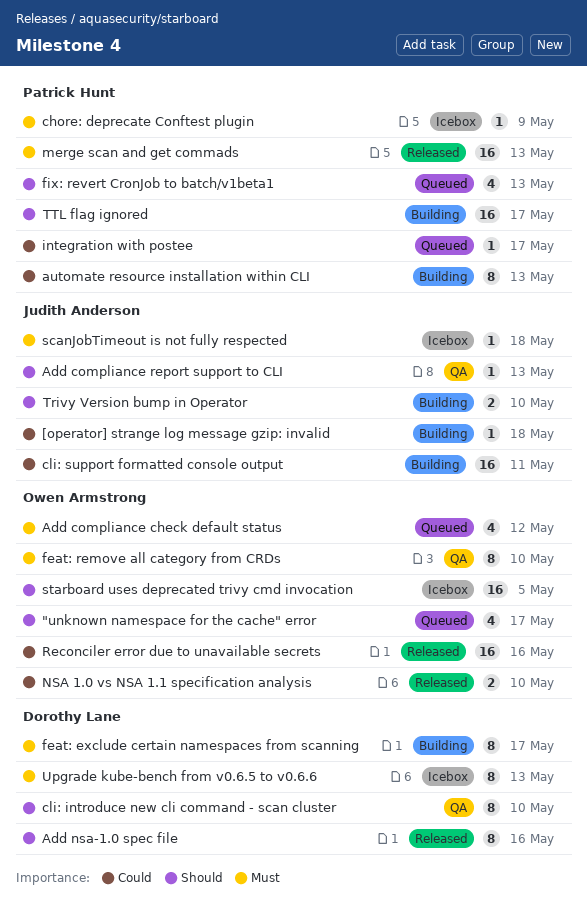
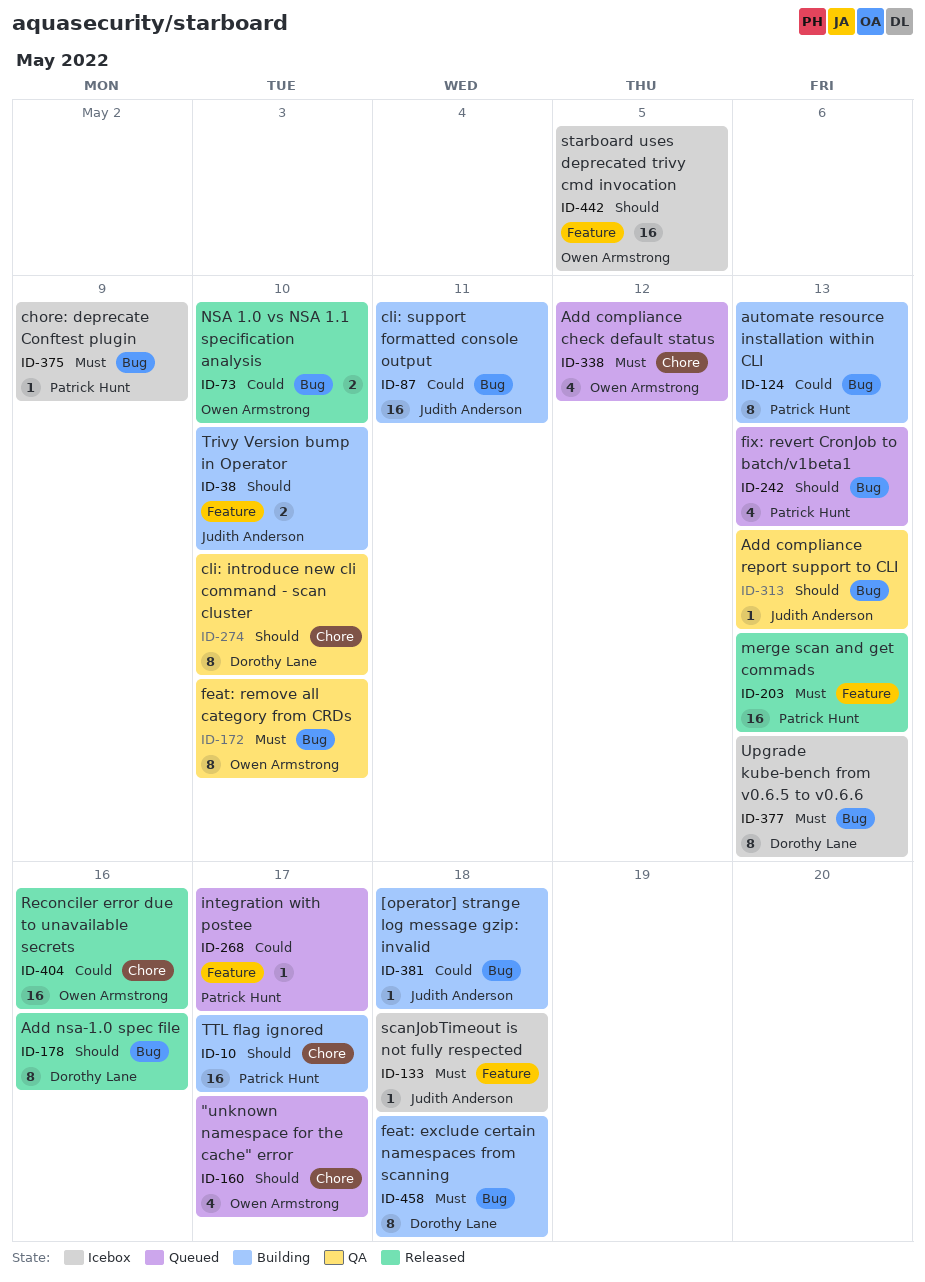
feat: exclude certain namespaces from scanning, due: May 17 -> May 18

